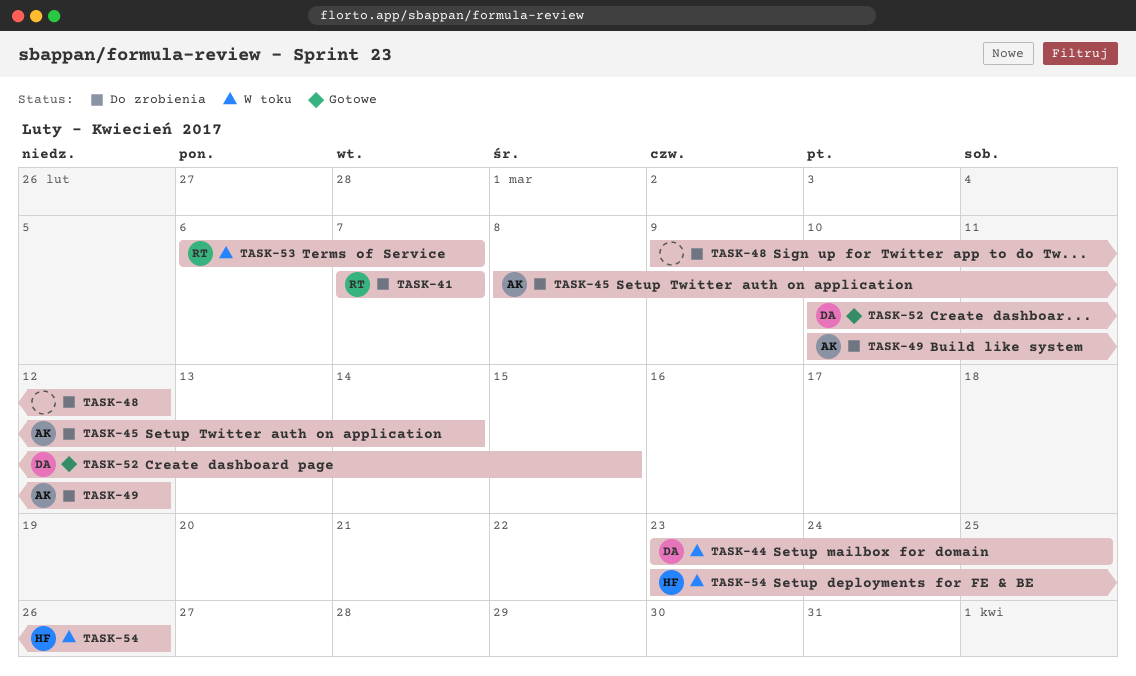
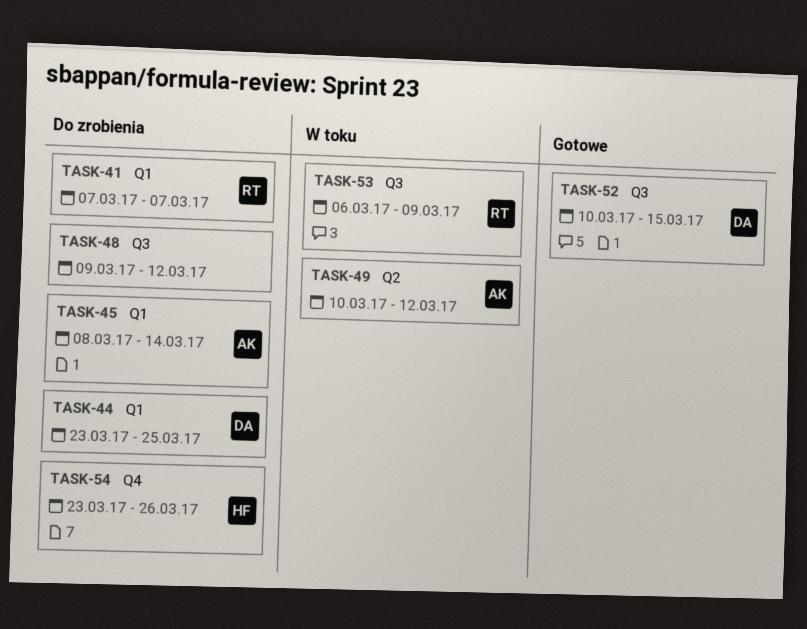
TASK-44, status: W toku -> Do zrobienia
TASK-49, status: Do zrobienia -> W toku
TASK-53, due: Mar 7 -> Mar 9
TASK-54, status: W toku -> Do zrobienia

